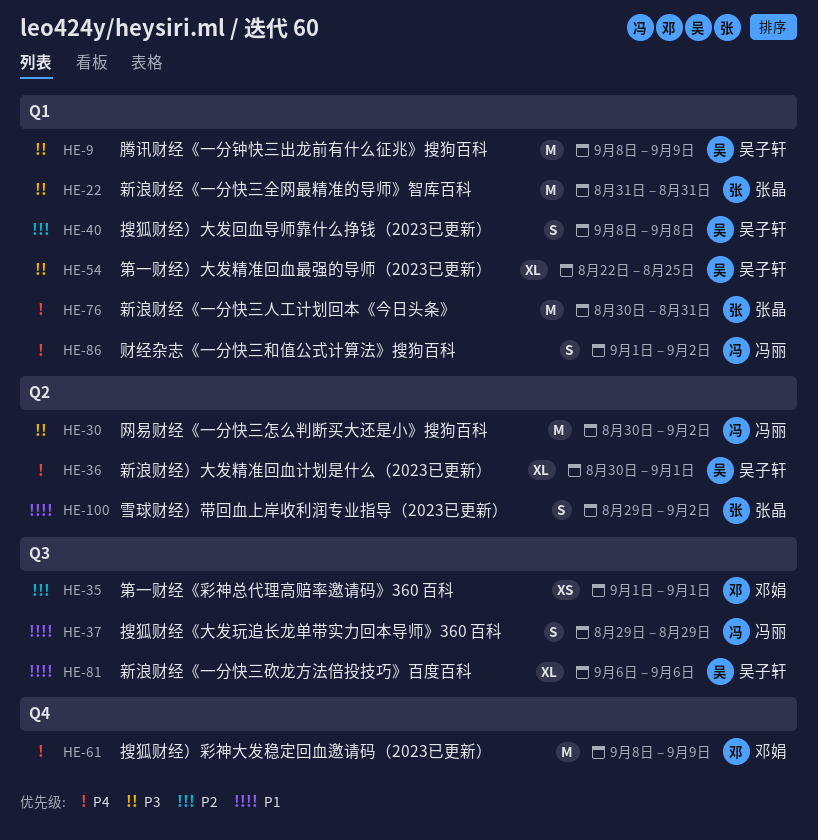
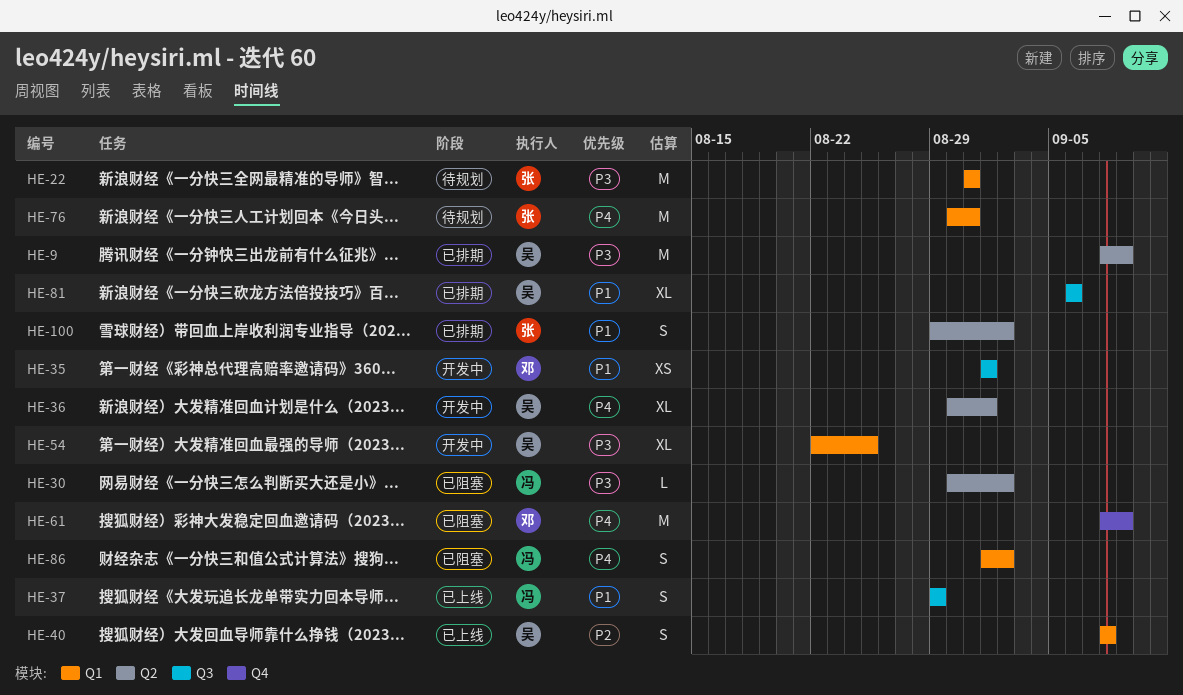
HE-9, label: Q1 -> Q2
HE-30, estimate: M -> L
HE-35, priority: P2 -> P1

